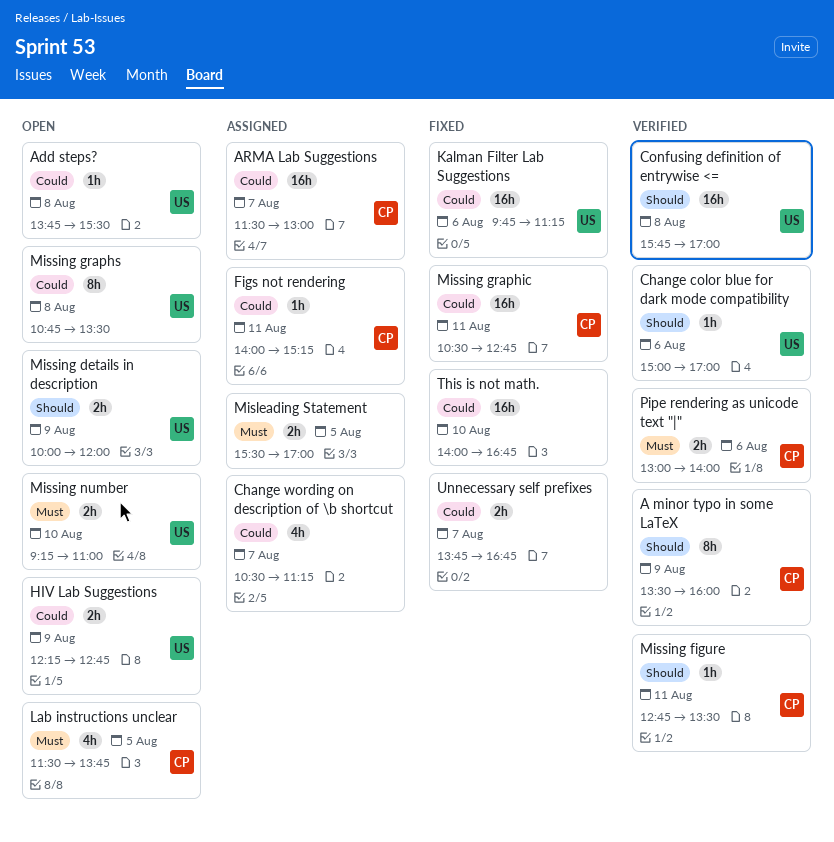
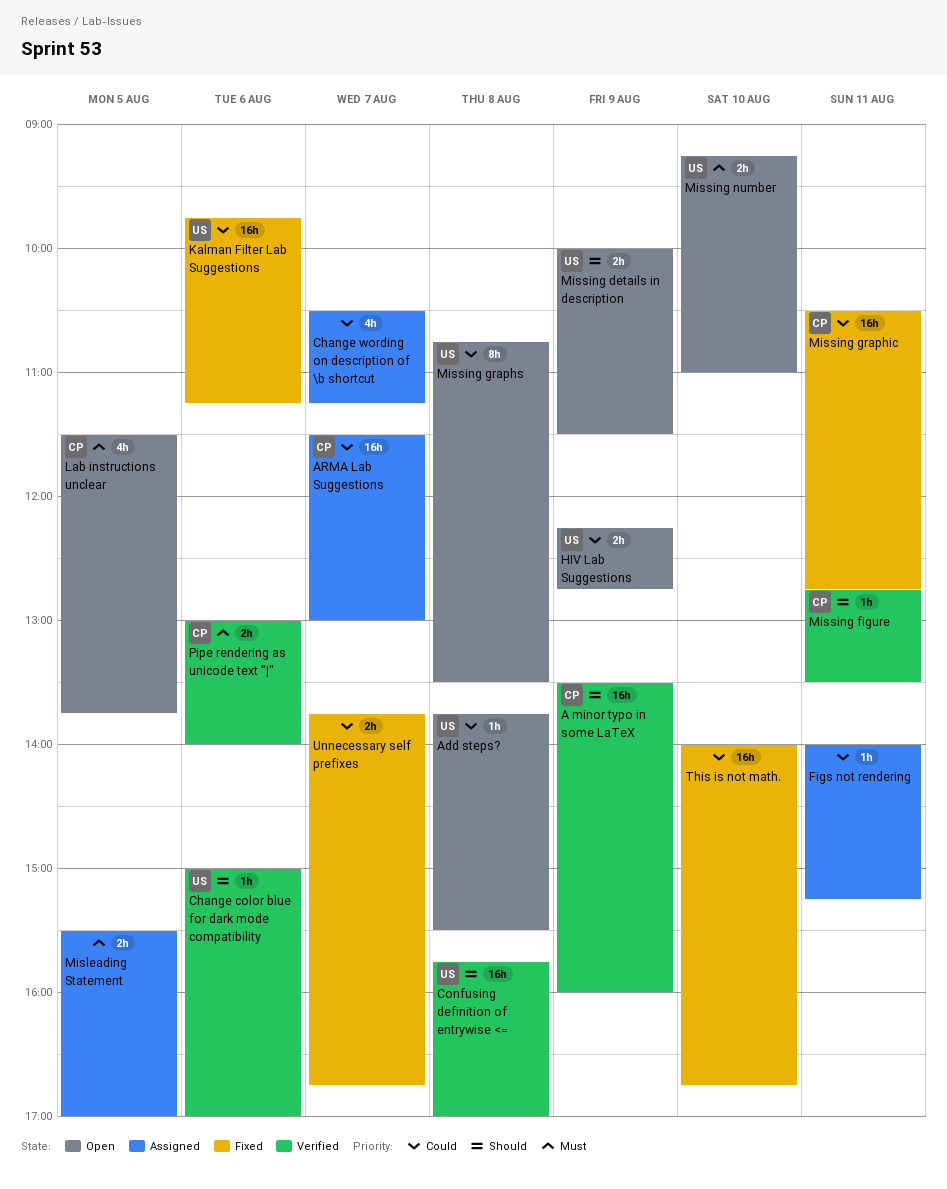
A minor typo in some LaTeX, estimate: 8h -> 16h
Figs not rendering, owner: CP -> none
Missing details in description, ends: 12:00 -> 11:30

